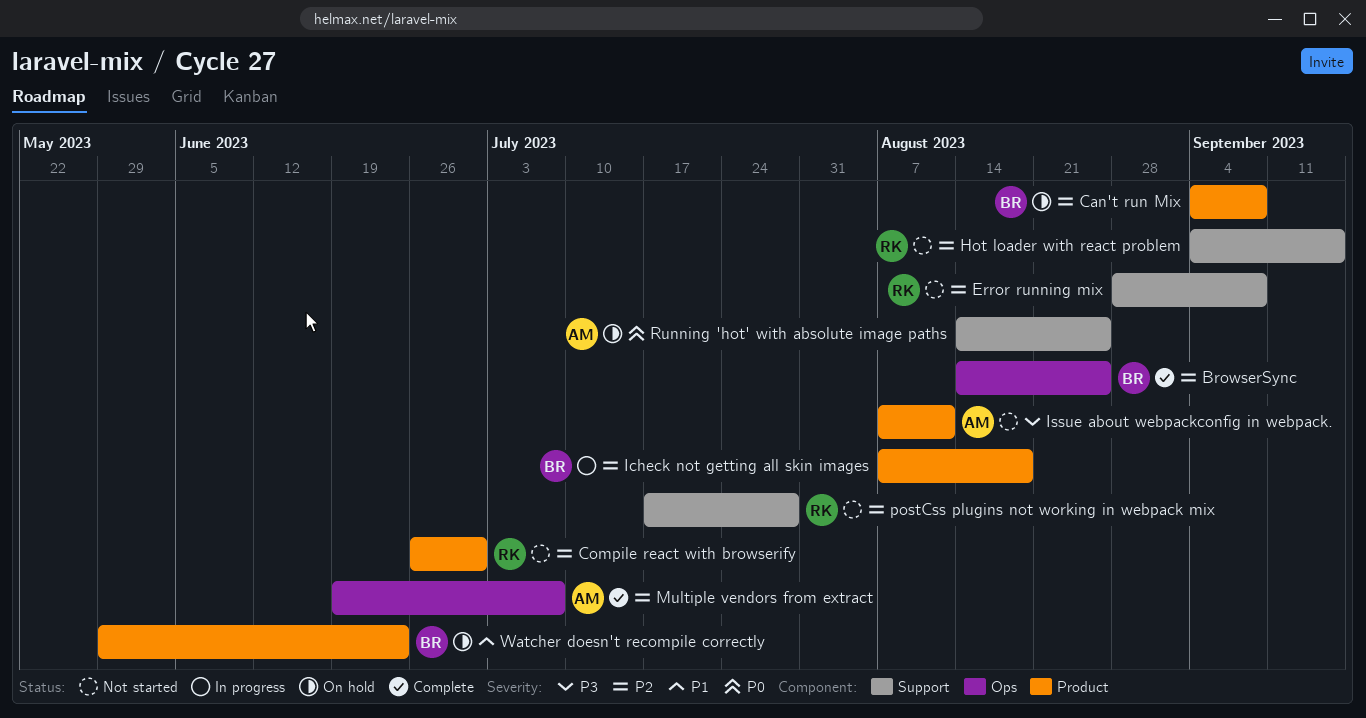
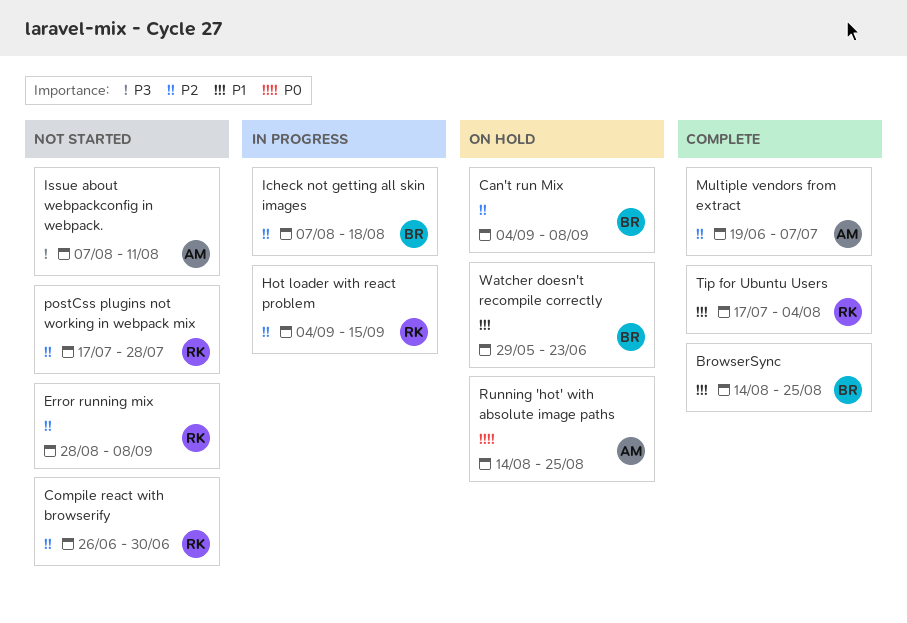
BrowserSync, priority: P2 -> P1
Hot loader with react problem, status: Not started -> In progress
Tip for Ubuntu Users: none -> present

